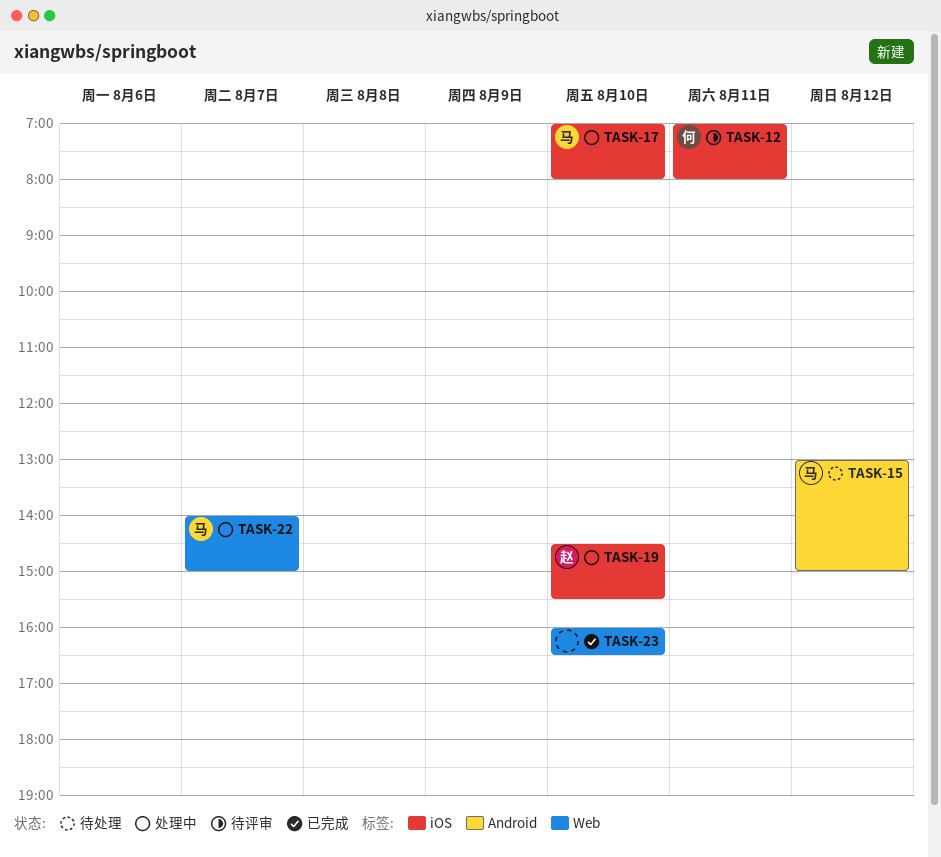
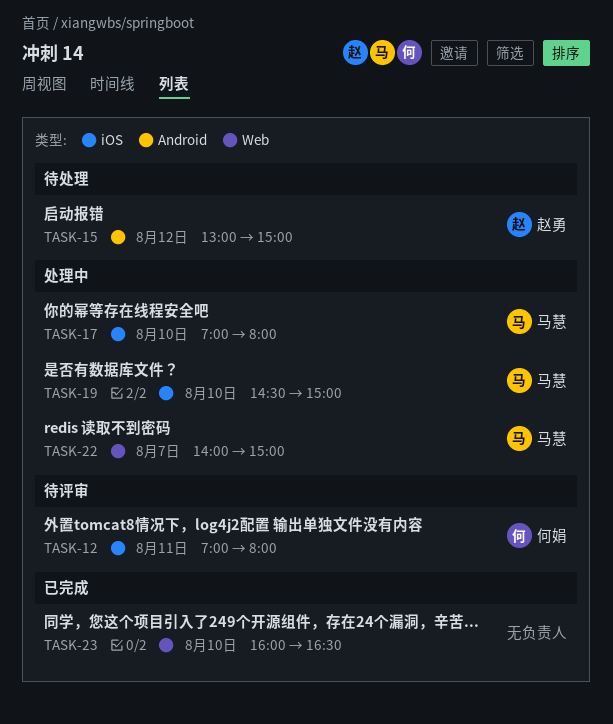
TASK-15, owner: 马慧 -> 赵勇
TASK-19, owner: 赵勇 -> 马慧
TASK-19, ends: 15:30 -> 15:00

